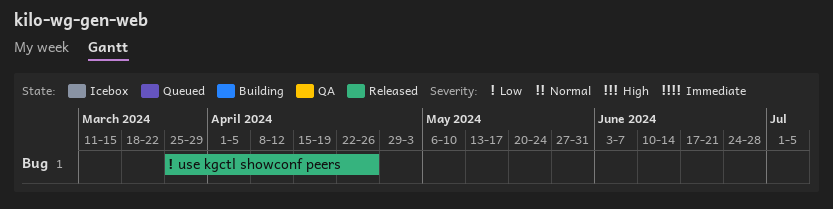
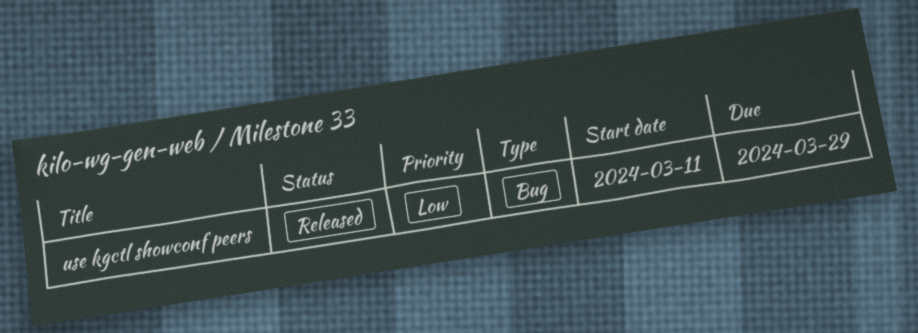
use kgctl showconf peers, start: Mar 25 -> Mar 11
use kgctl showconf peers, due: Apr 26 -> Mar 29

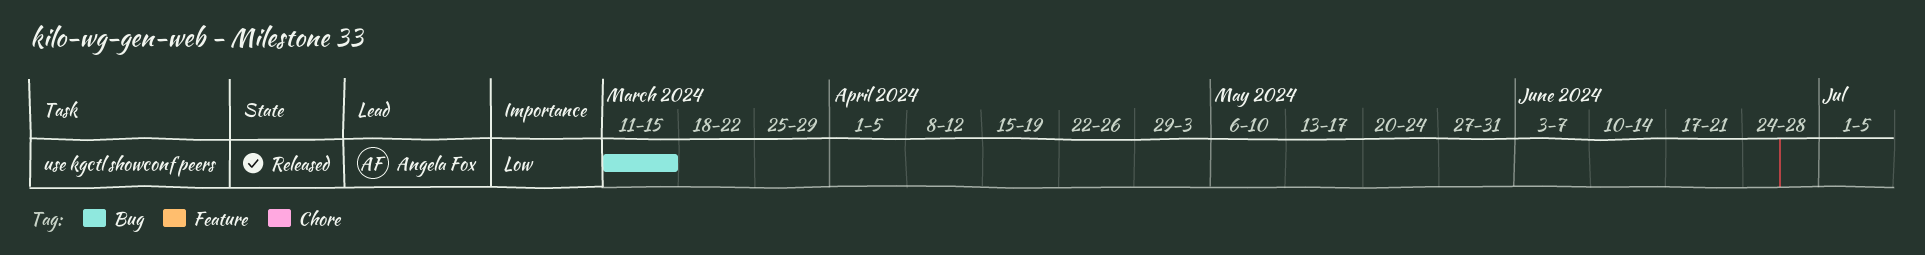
use kgctl showconf peers, due: Mar 29 -> Mar 15

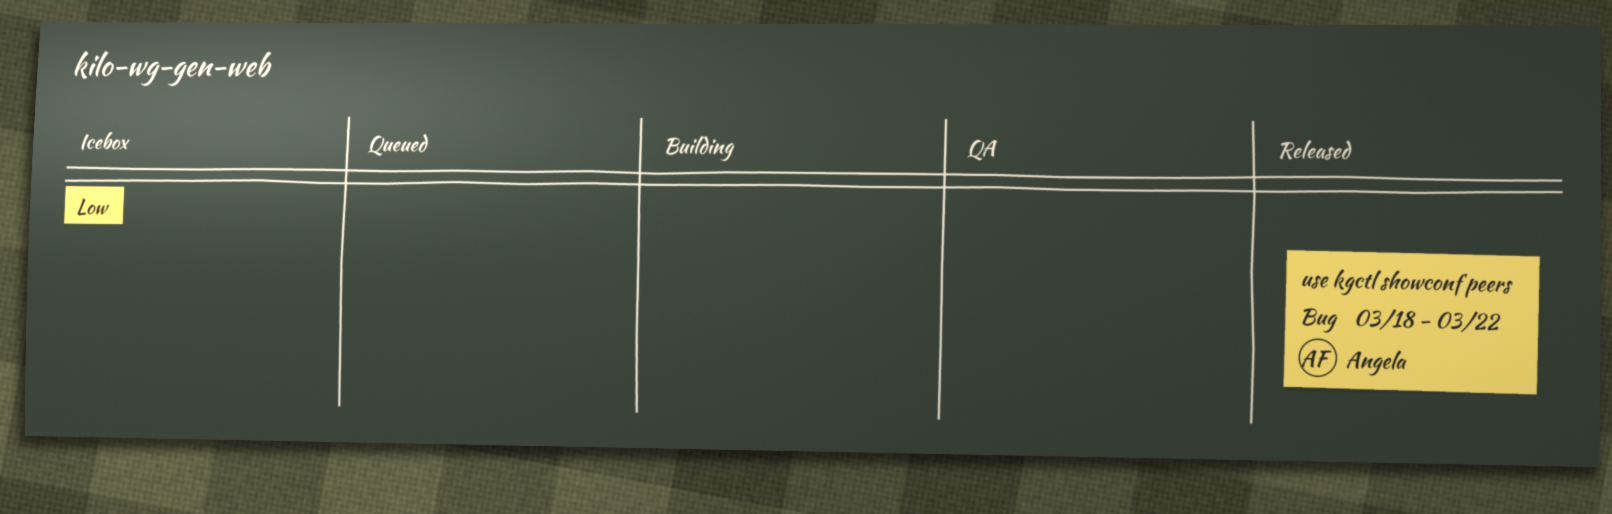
use kgctl showconf peers, start: Mar 11 -> Mar 18
use kgctl showconf peers, due: Mar 15 -> Mar 22

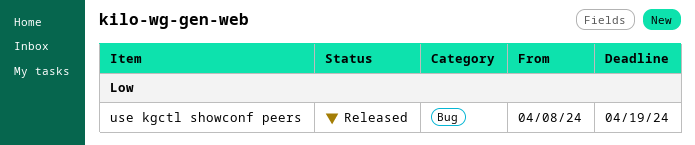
use kgctl showconf peers, start: Mar 18 -> Apr 8
use kgctl showconf peers, due: Mar 22 -> Apr 19

